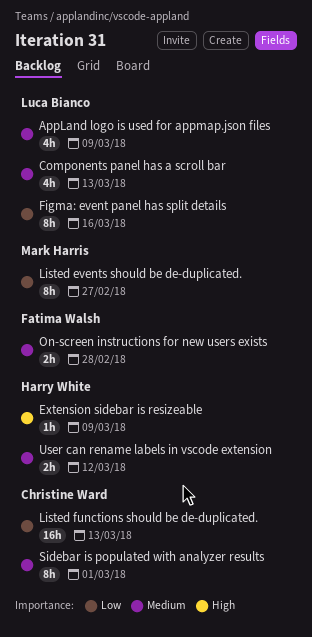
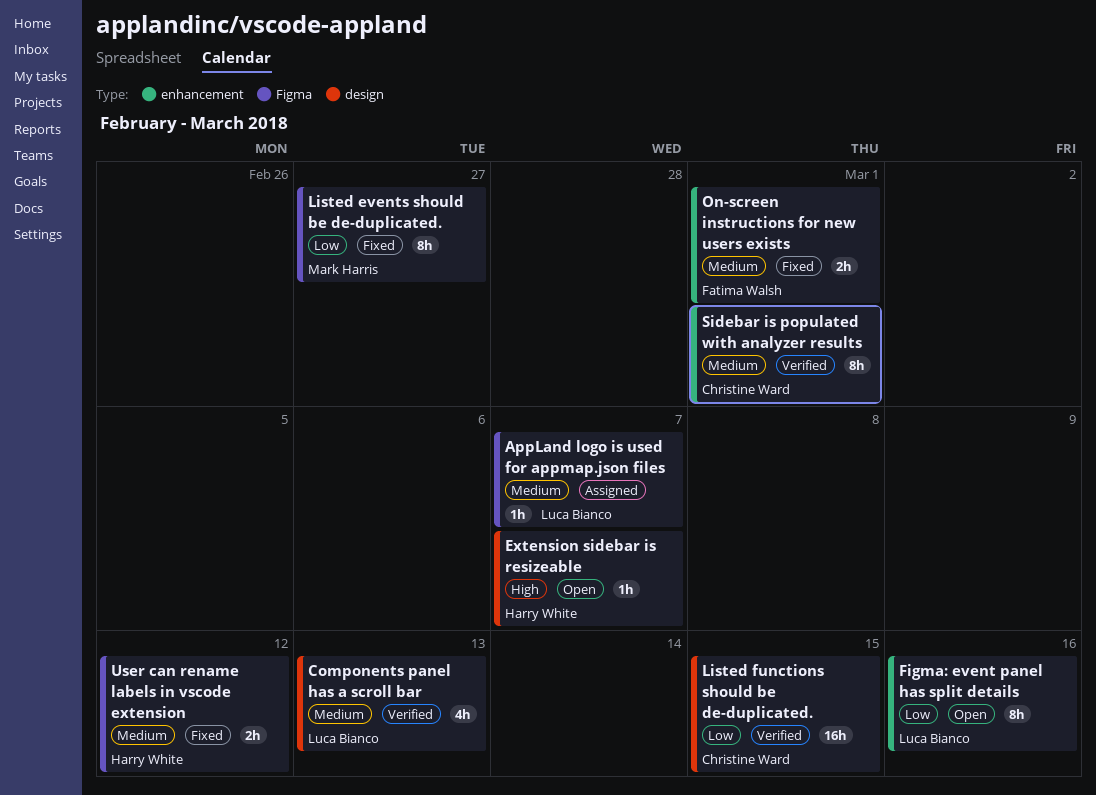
AppLand logo is used for appmap.json files, estimate: 4h -> 1h
AppLand logo is used for appmap.json files, due: Mar 9 -> Mar 7
Extension sidebar is resizeable, due: Mar 9 -> Mar 7
Listed functions should be de-duplicated., due: Mar 13 -> Mar 15
On-screen instructions for new users exists, due: Feb 28 -> Mar 1

